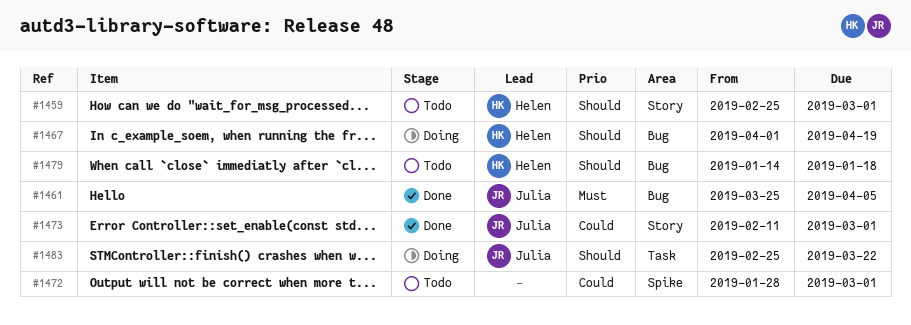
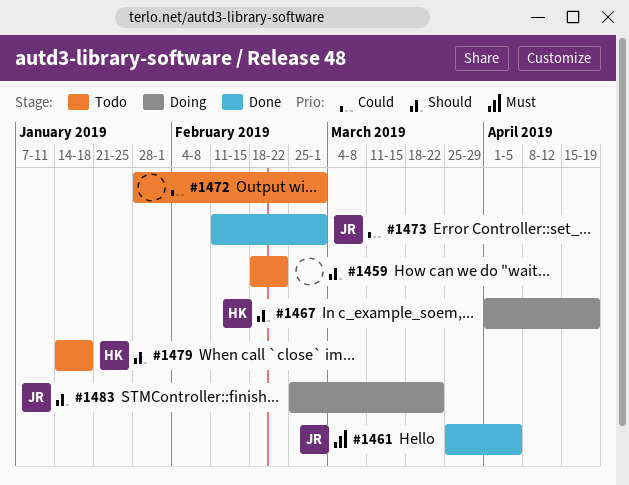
#1459, owner: Helen -> none
#1459, start: Feb 25 -> Feb 18
#1459, due: Mar 1 -> Feb 22

